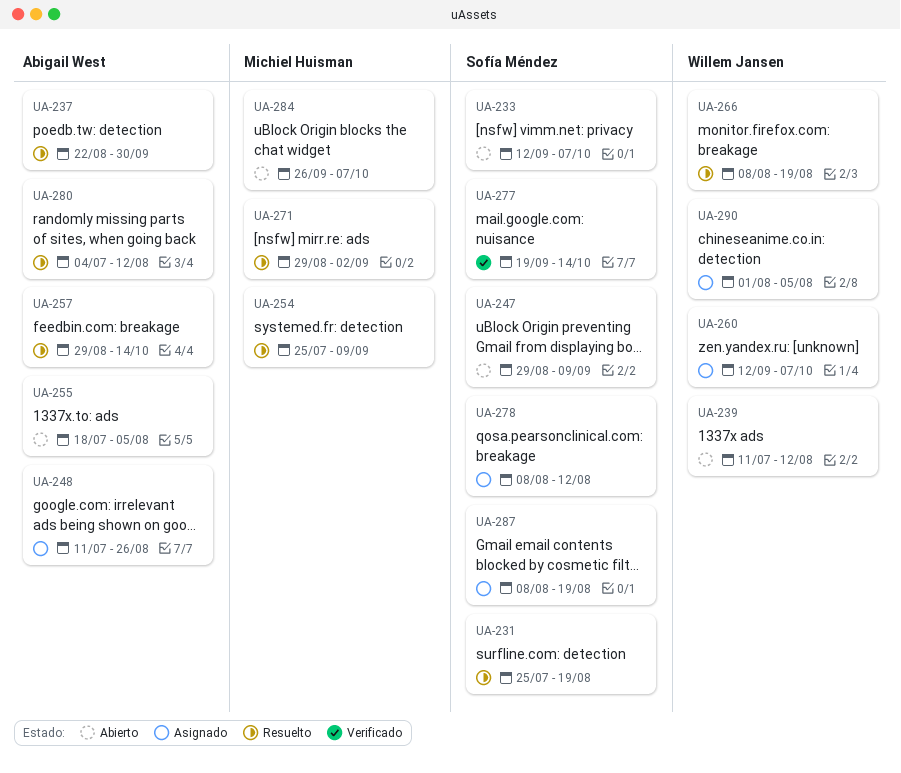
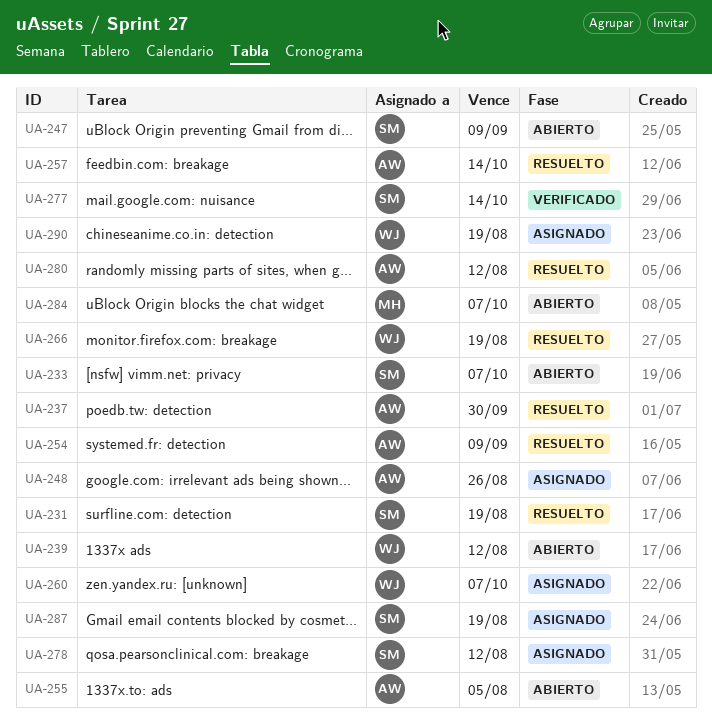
UA-254, owner: Michiel Huisman -> Abigail West
UA-271: present -> none
UA-290, due: Aug 5 -> Aug 19

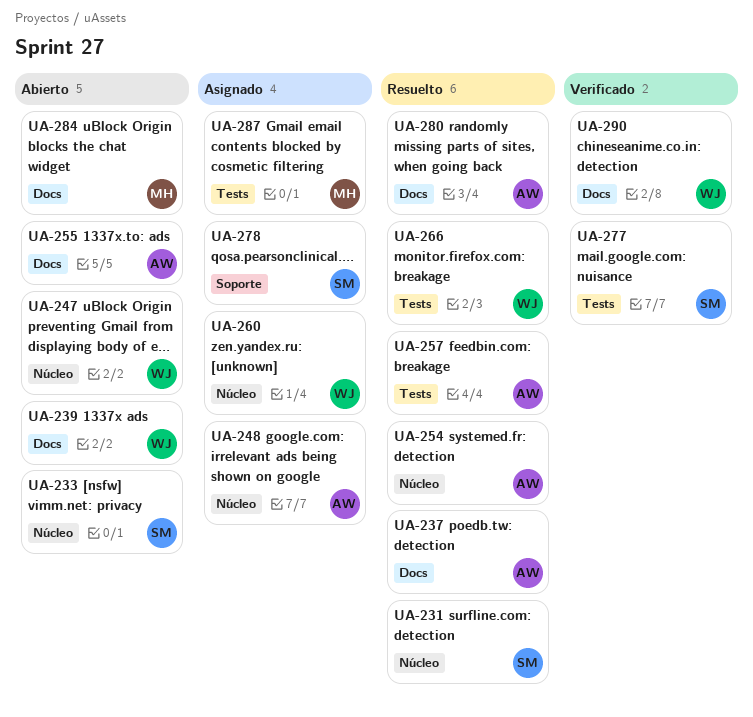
UA-247, owner: SM -> WJ
UA-287, owner: SM -> MH
UA-290, status: Asignado -> Verificado

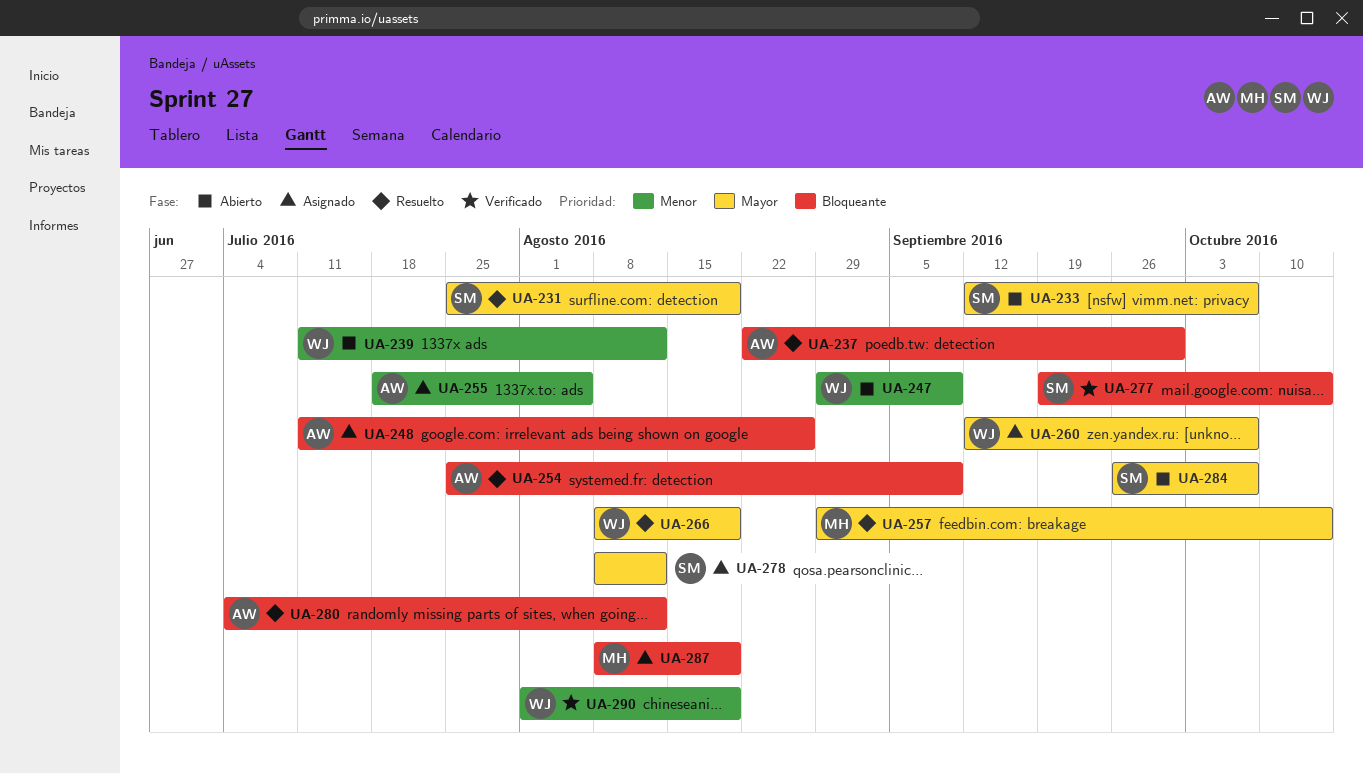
UA-255, status: Abierto -> Asignado
UA-257, owner: AW -> MH
UA-284, owner: MH -> SM

